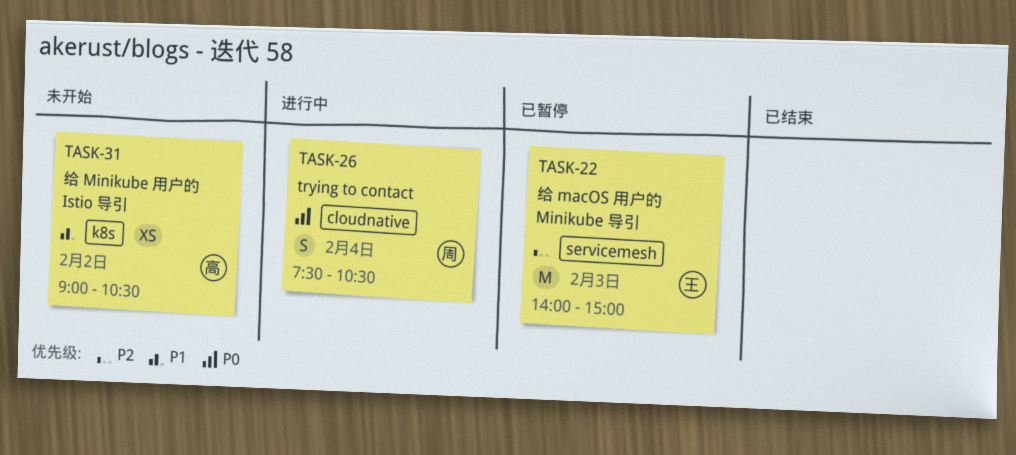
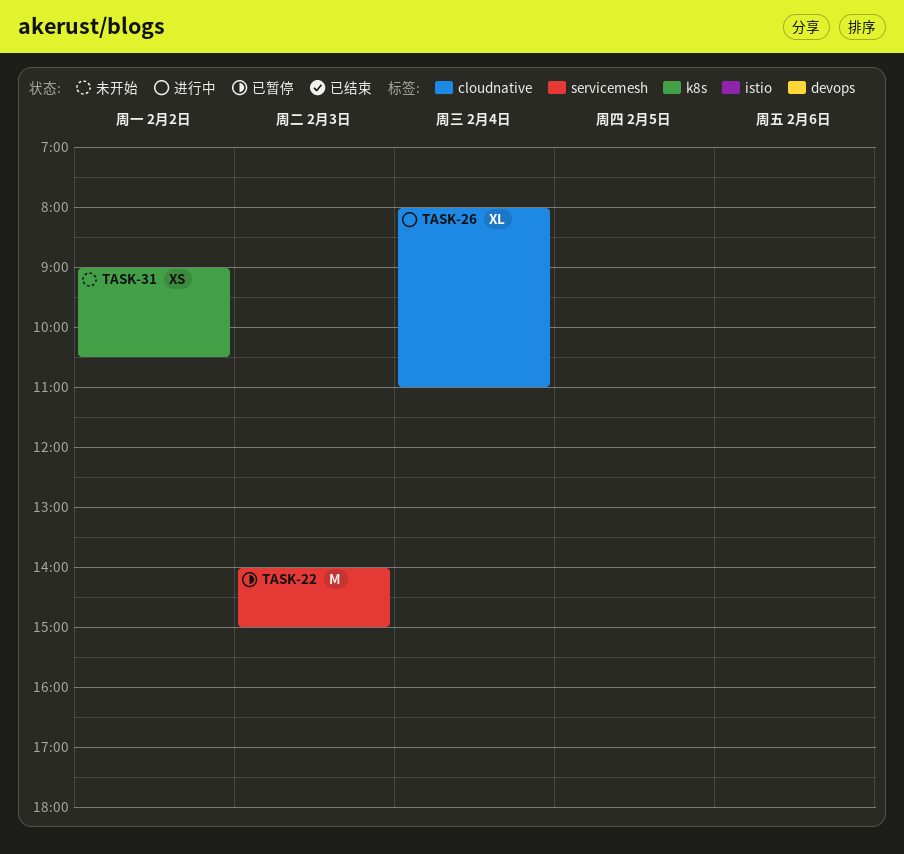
TASK-26, estimate: S -> XL
TASK-26, begins: 07:30 -> 08:00
TASK-26, ends: 10:30 -> 11:00

